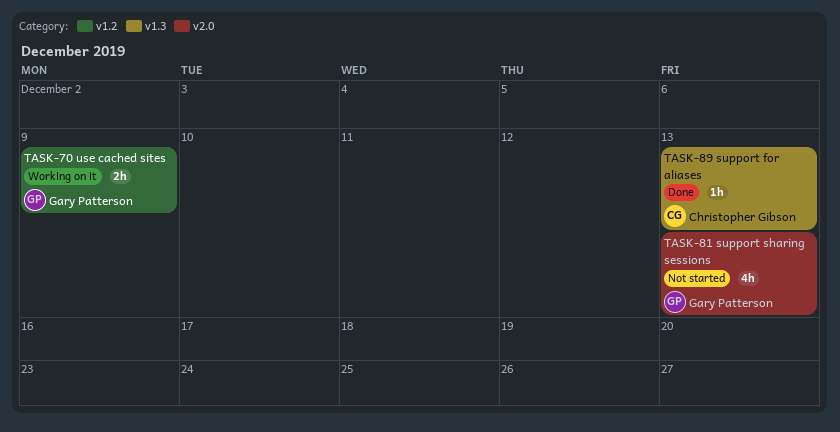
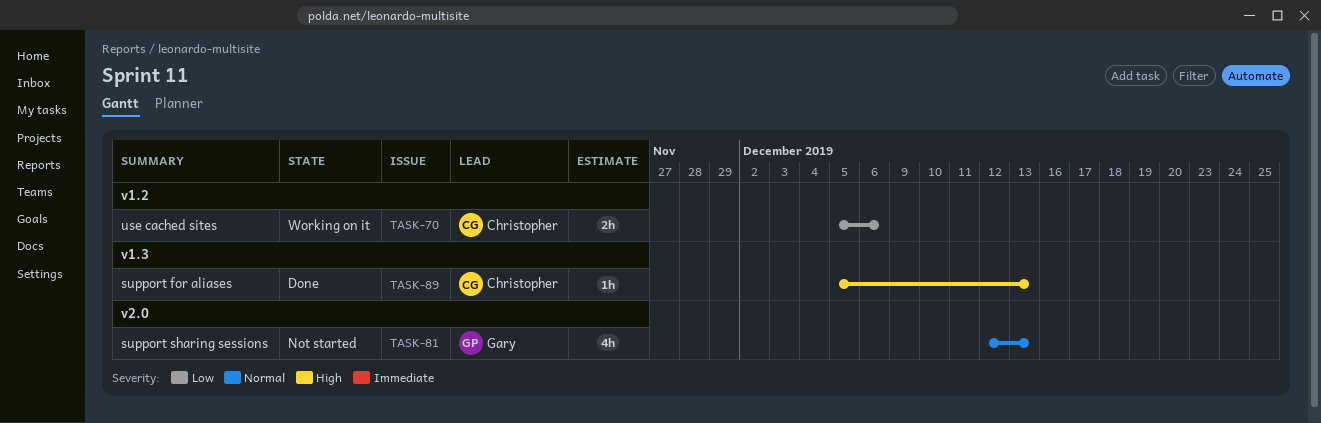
TASK-70, owner: Gary Patterson -> Christopher Gibson
TASK-70, due: Dec 9 -> Dec 6

